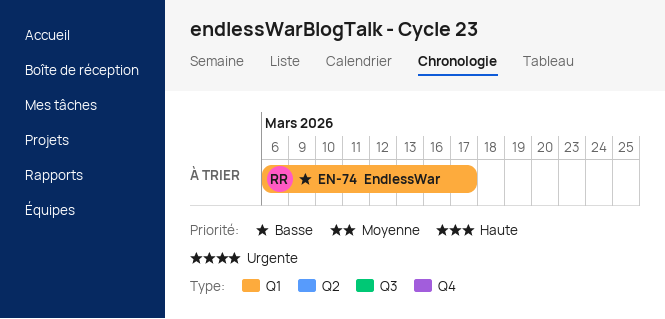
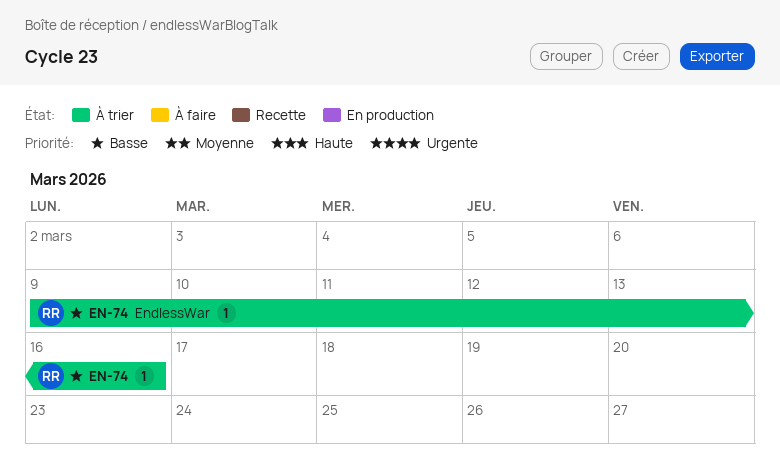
EN-74, start: Mar 6 -> Mar 9
EN-74, due: Mar 17 -> Mar 16

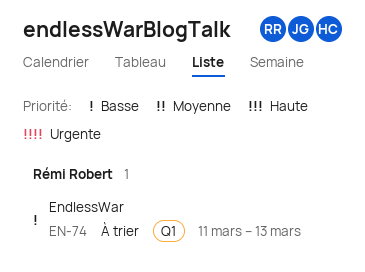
EN-74, start: Mar 9 -> Mar 11
EN-74, due: Mar 16 -> Mar 13

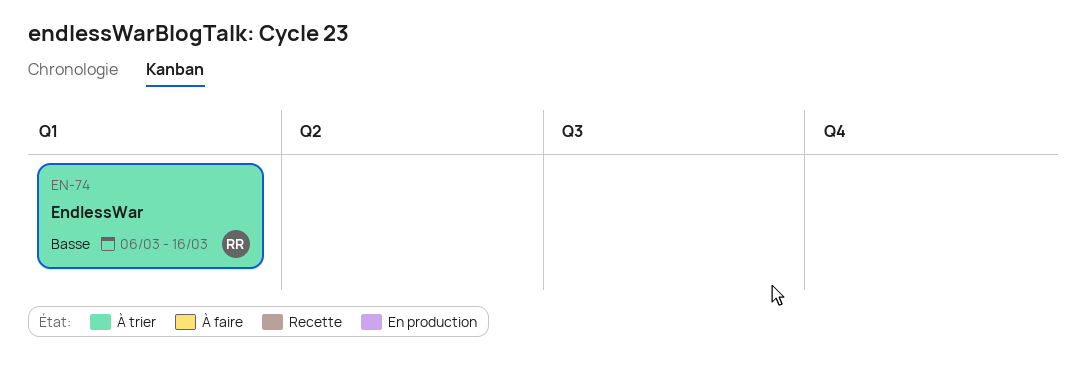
EN-74, start: Mar 11 -> Mar 6
EN-74, due: Mar 13 -> Mar 16

